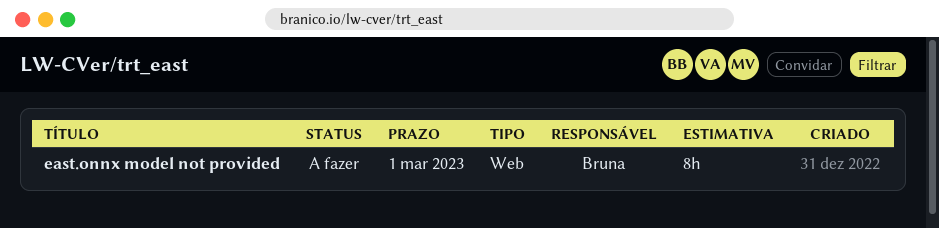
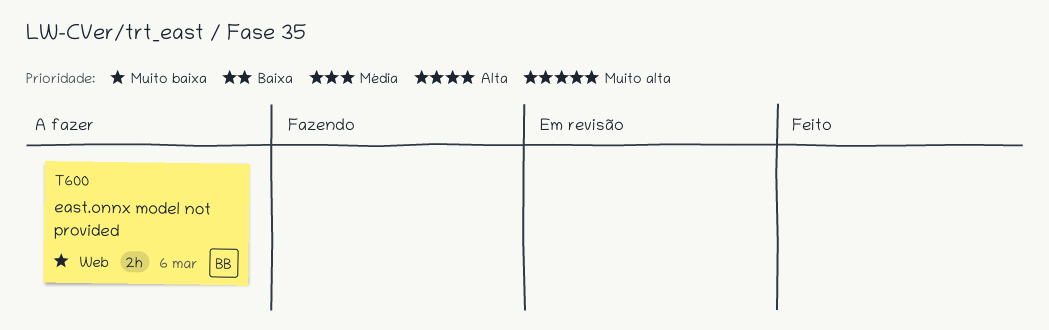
east.onnx model not provided, estimate: 8h -> 2h
east.onnx model not provided, due: Mar 1 -> Mar 6

